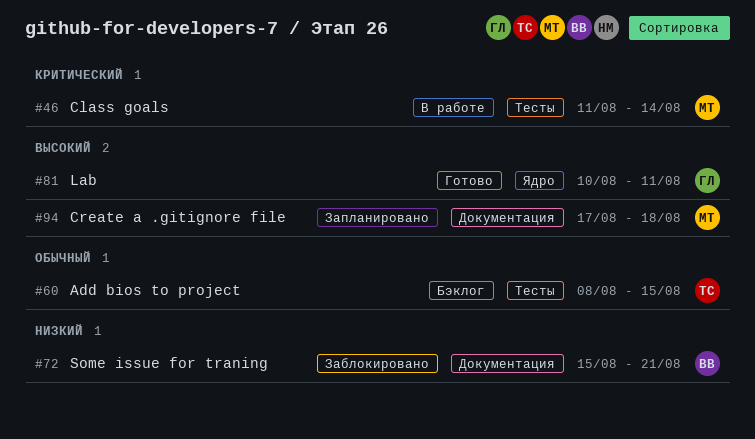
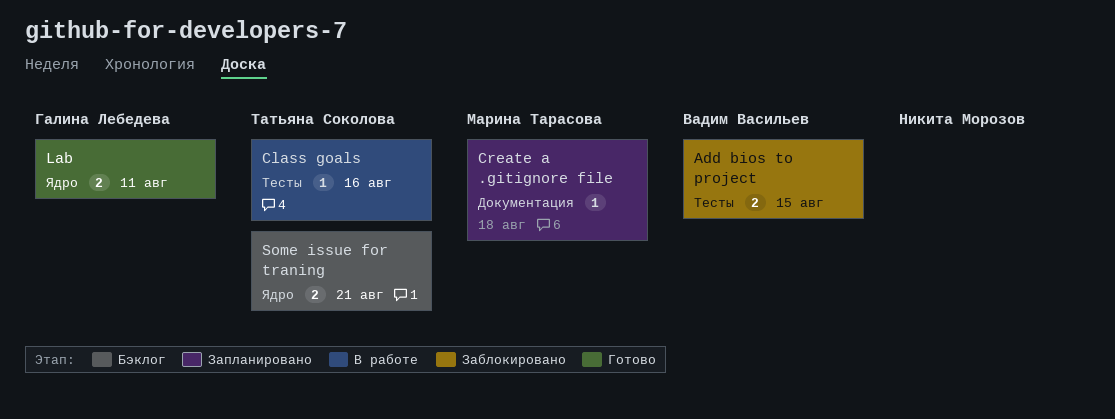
Add bios to project, status: Бэклог -> Заблокировано
Add bios to project, owner: Татьяна Соколова -> Вадим Васильев
Class goals, owner: Марина Тарасова -> Татьяна Соколова
Class goals, due: Aug 14 -> Aug 16
Some issue for traning, status: Заблокировано -> Бэклог
Some issue for traning, owner: Вадим Васильев -> Татьяна Соколова
Some issue for traning, label: Документация -> Ядро

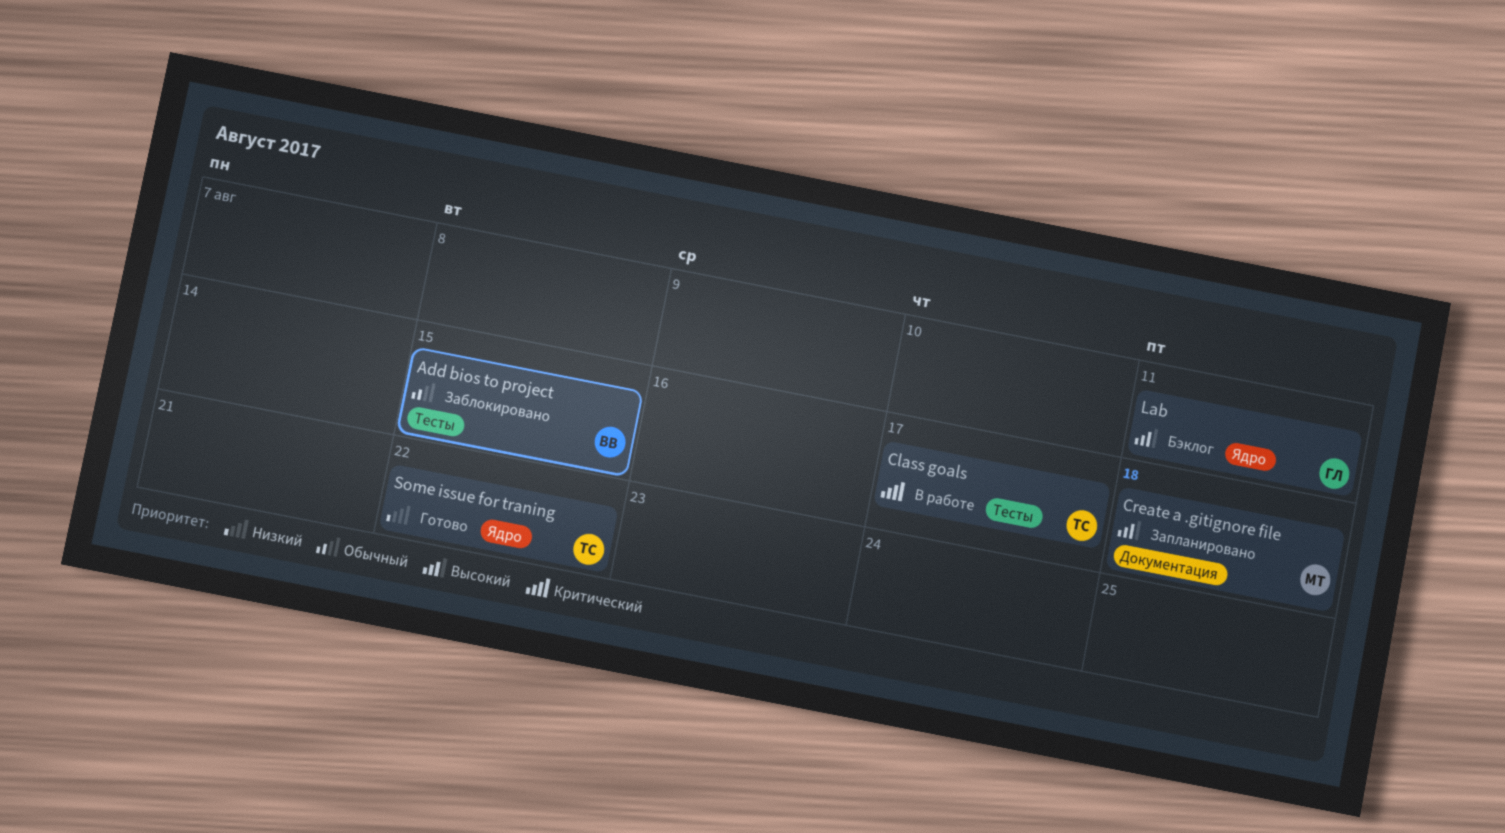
Class goals, due: Aug 16 -> Aug 17
Lab, status: Готово -> Бэклог
Some issue for traning, status: Бэклог -> Готово
Some issue for traning, due: Aug 21 -> Aug 22

